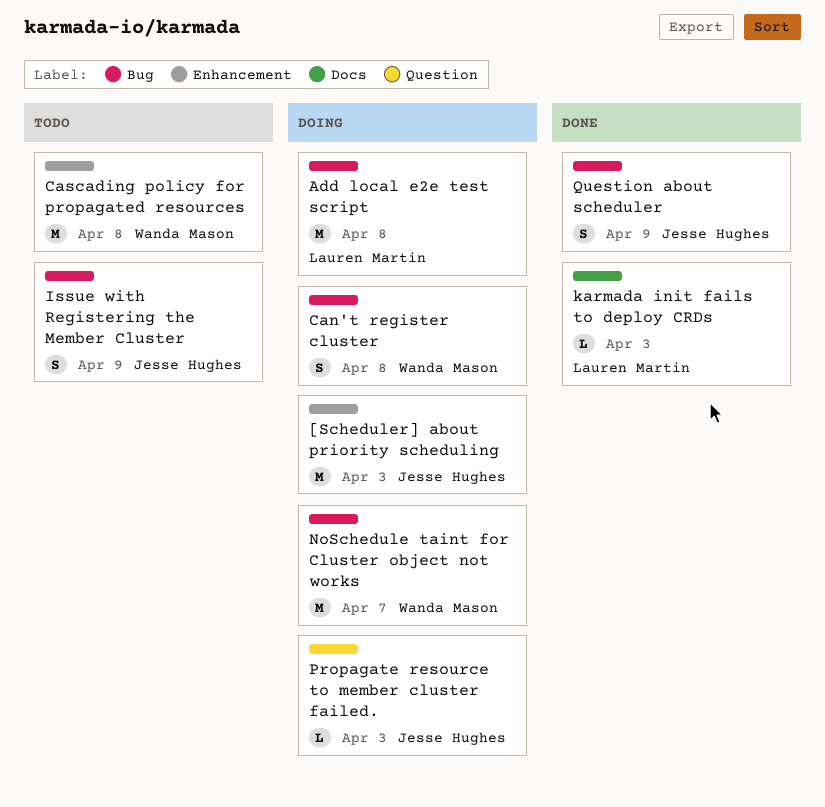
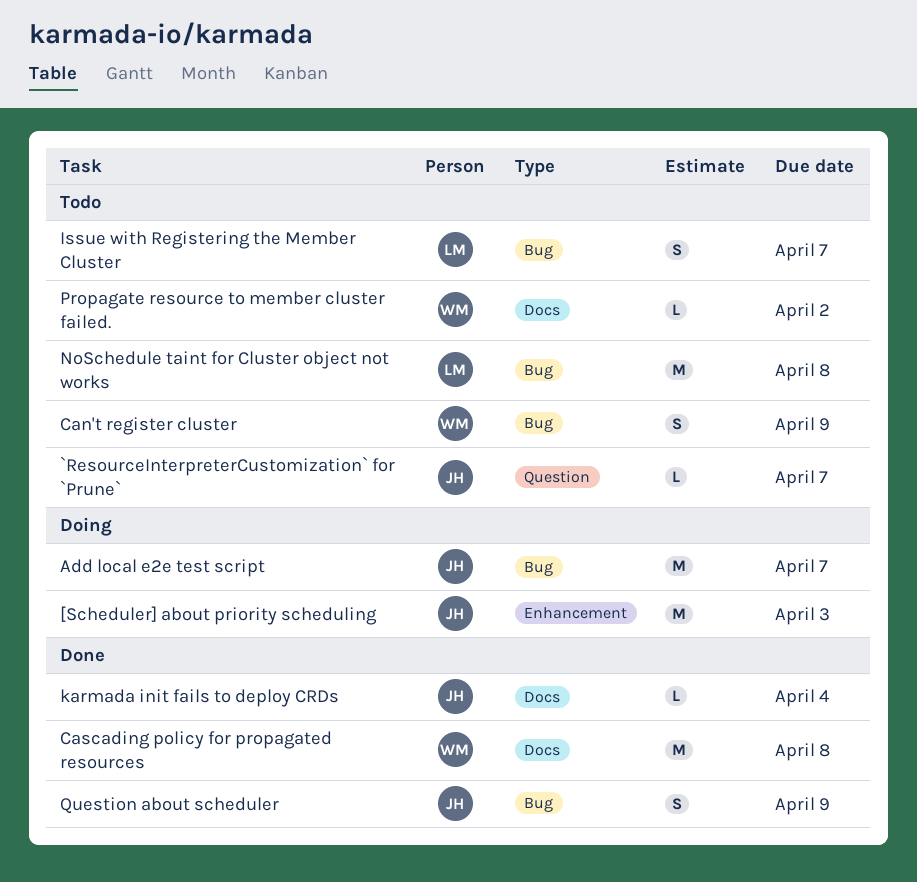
`ResourceInterpreterCustomization` for `Prune`: none -> present
Add local e2e test script, owner: Lauren Martin -> Jesse Hughes
Add local e2e test script, due: Apr 8 -> Apr 7
Can't register cluster, status: Doing -> Todo
Can't register cluster, due: Apr 8 -> Apr 9
Cascading policy for propagated resources, status: Todo -> Done
Cascading policy for propagated resources, label: Enhancement -> Docs
Issue with Registering the Member Cluster, owner: Jesse Hughes -> Lauren Martin
Issue with Registering the Member Cluster, due: Apr 9 -> Apr 7
karmada init fails to deploy CRDs, owner: Lauren Martin -> Jesse Hughes
karmada init fails to deploy CRDs, due: Apr 3 -> Apr 4
NoSchedule taint for Cluster object not works, status: Doing -> Todo
NoSchedule taint for Cluster object not works, owner: Wanda Mason -> Lauren Martin
NoSchedule taint for Cluster object not works, due: Apr 7 -> Apr 8
Propagate resource to member cluster failed., status: Doing -> Todo
Propagate resource to member cluster failed., owner: Jesse Hughes -> Wanda Mason
Propagate resource to member cluster failed., label: Question -> Docs
Propagate resource to member cluster failed., due: Apr 3 -> Apr 2

